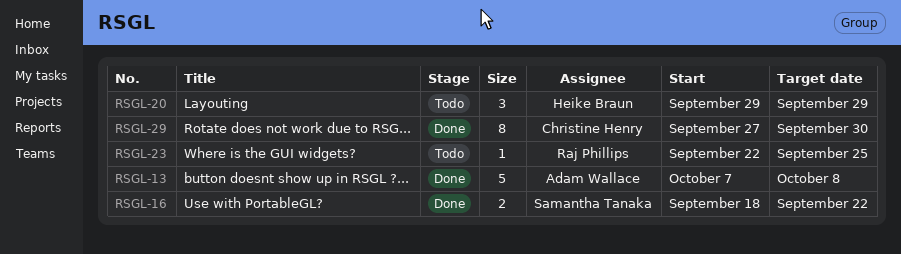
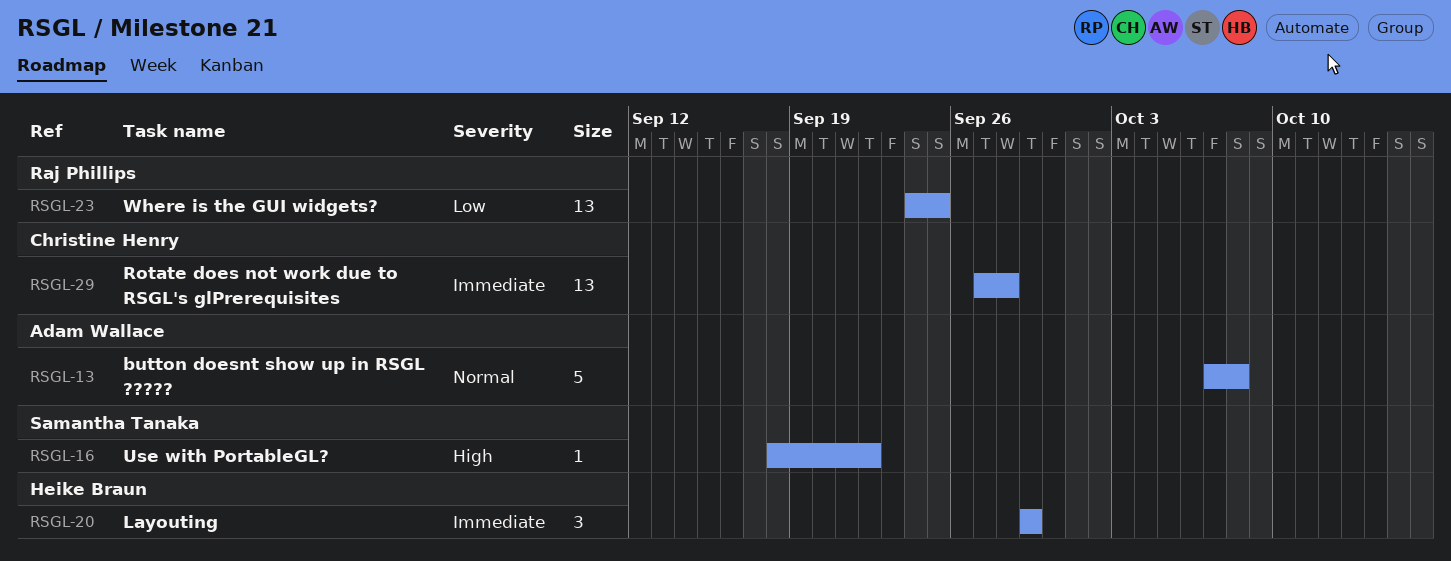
RSGL-16, estimate: 2 -> 1
RSGL-23, estimate: 1 -> 13
RSGL-23, start: Sep 22 -> Sep 24
RSGL-29, estimate: 8 -> 13
RSGL-29, due: Sep 30 -> Sep 28

